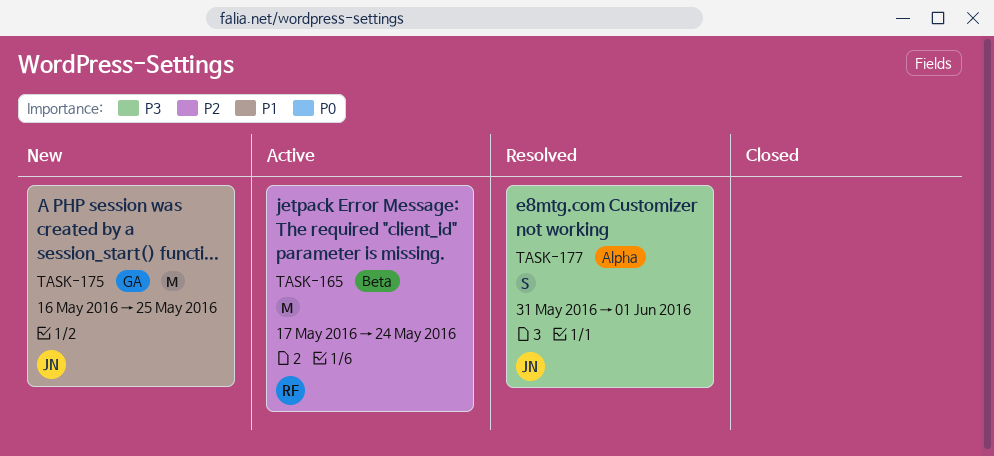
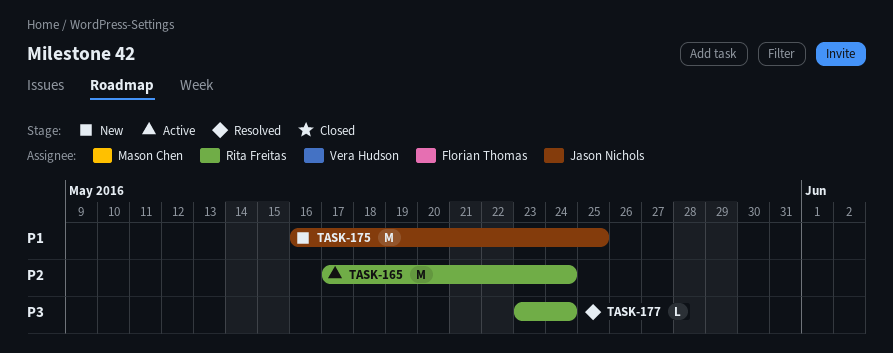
TASK-177, owner: Jason Nichols -> Rita Freitas
TASK-177, estimate: S -> L
TASK-177, start: May 31 -> May 23
TASK-177, due: Jun 1 -> May 24

